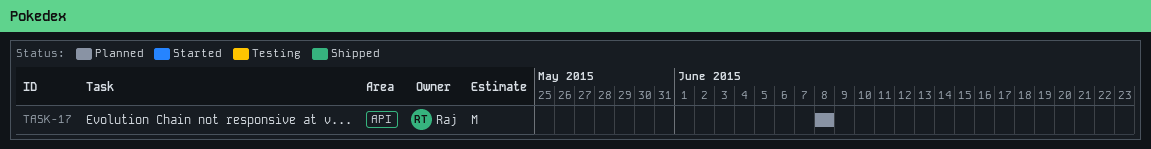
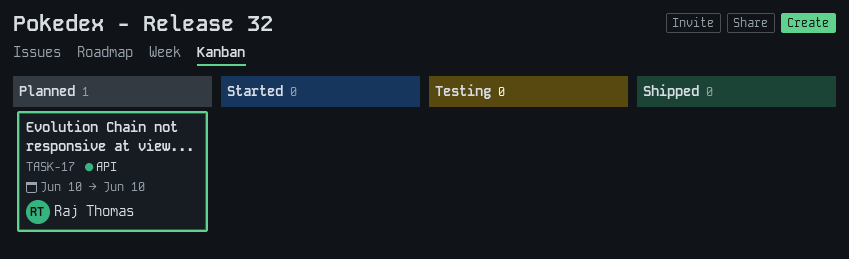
TASK-17, start: Jun 8 -> Jun 10
TASK-17, due: Jun 8 -> Jun 10

